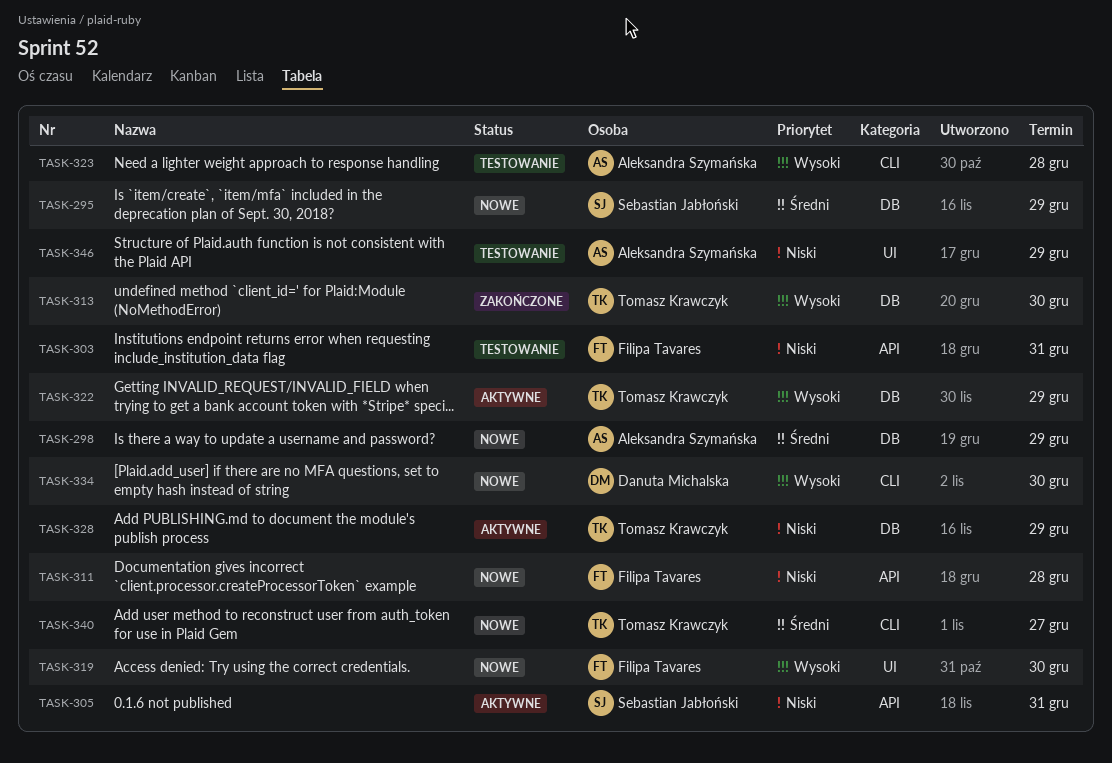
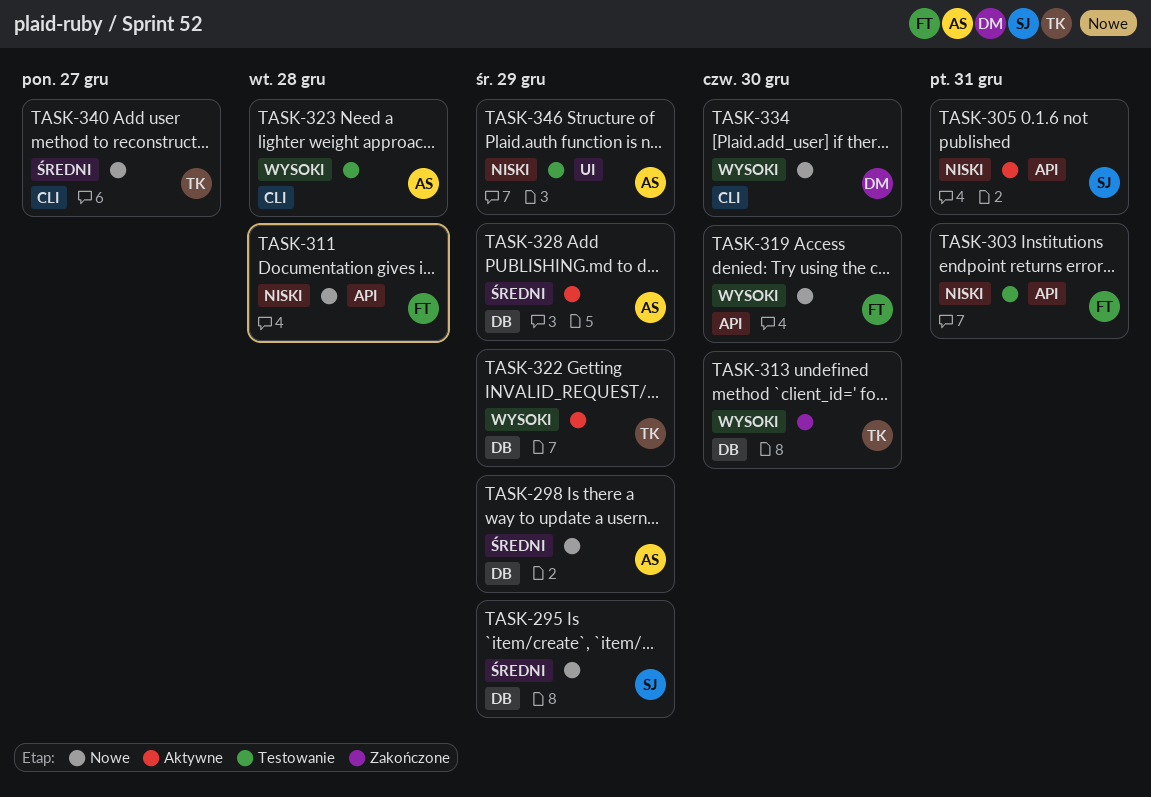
TASK-319, label: UI -> API
TASK-328, owner: Tomasz Krawczyk -> Aleksandra Szymańska
TASK-328, priority: Niski -> Średni

